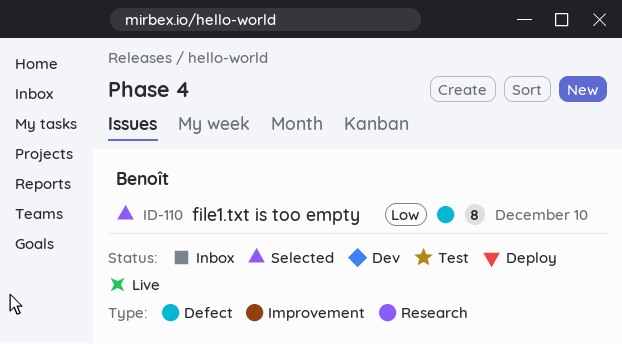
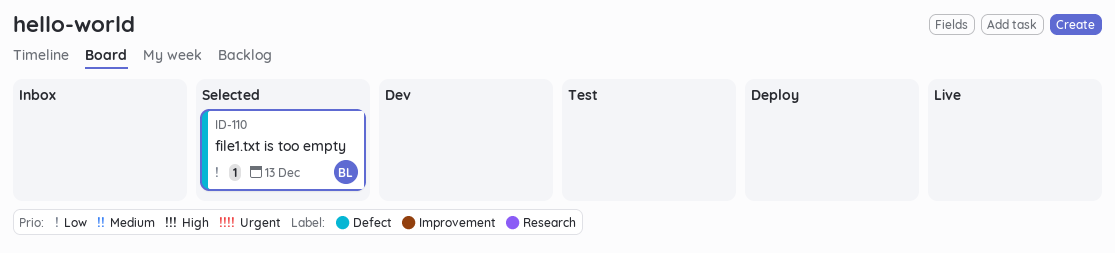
ID-110, estimate: 8 -> 1
ID-110, due: Dec 10 -> Dec 13

